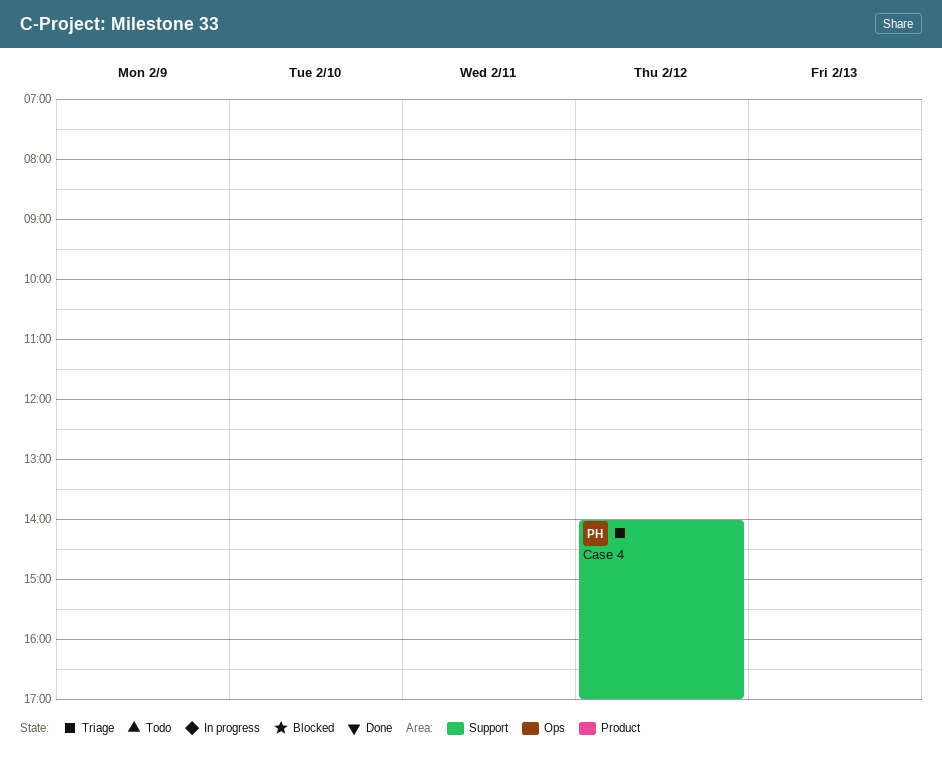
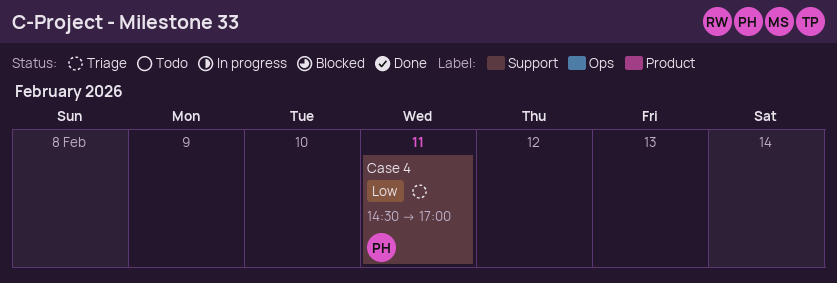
Case 4, day: Feb 12 -> Feb 11
Case 4, begins: 14:00 -> 14:30

